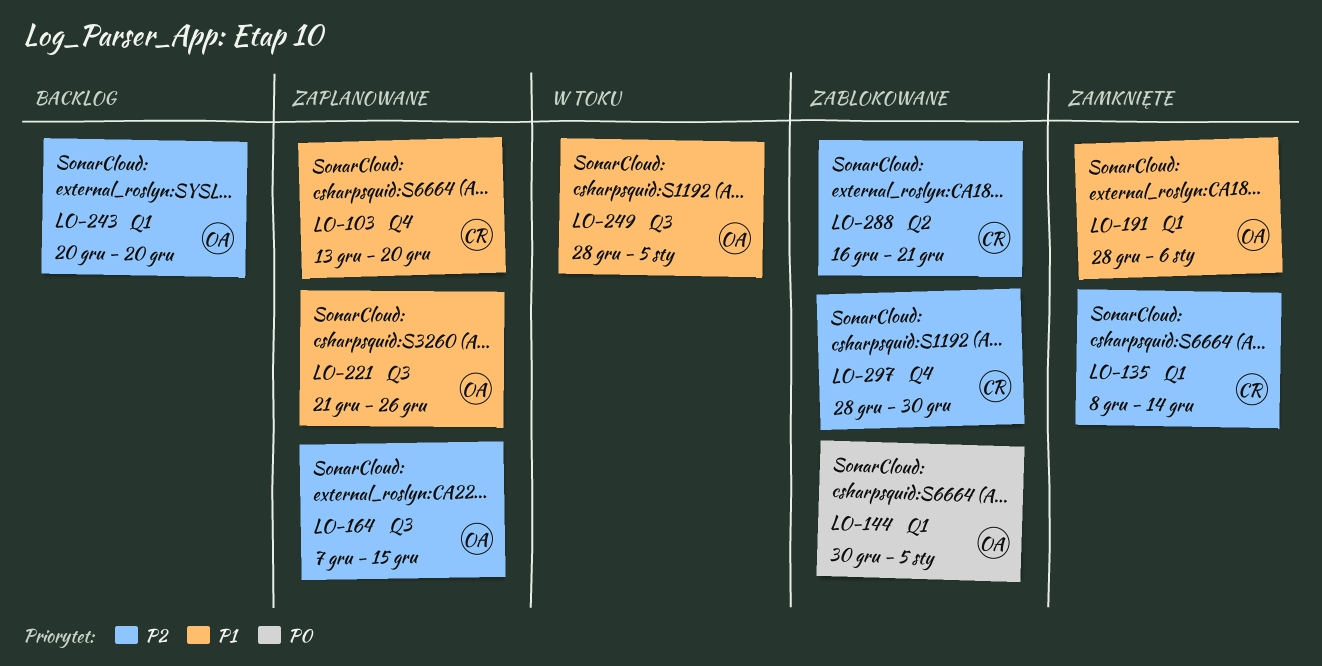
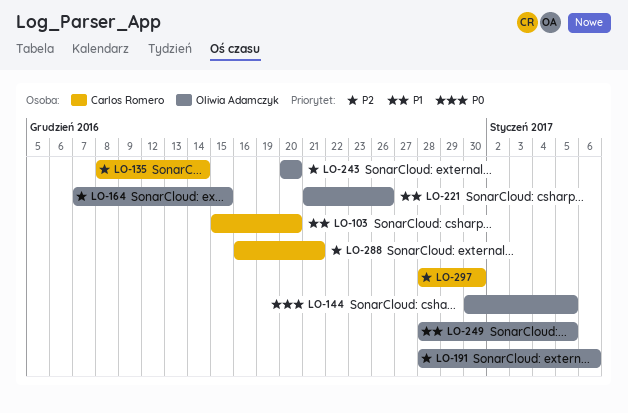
LO-103, start: Dec 13 -> Dec 15
LO-191, priority: P1 -> P2

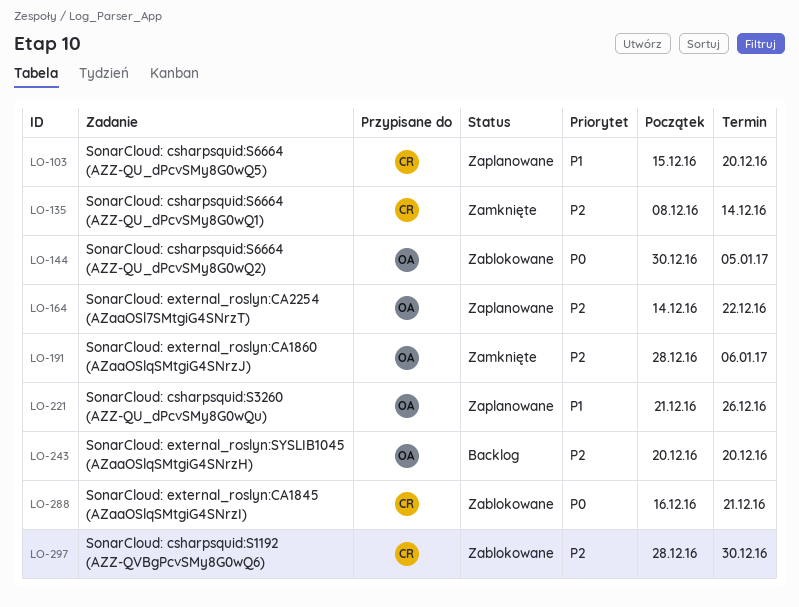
LO-164, start: Dec 7 -> Dec 14
LO-164, due: Dec 15 -> Dec 22
LO-249: present -> none
LO-288, priority: P2 -> P0

